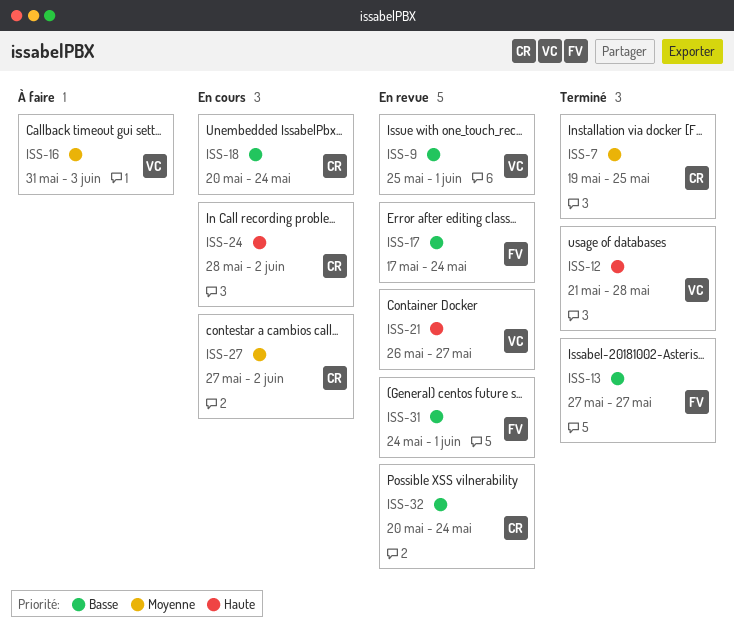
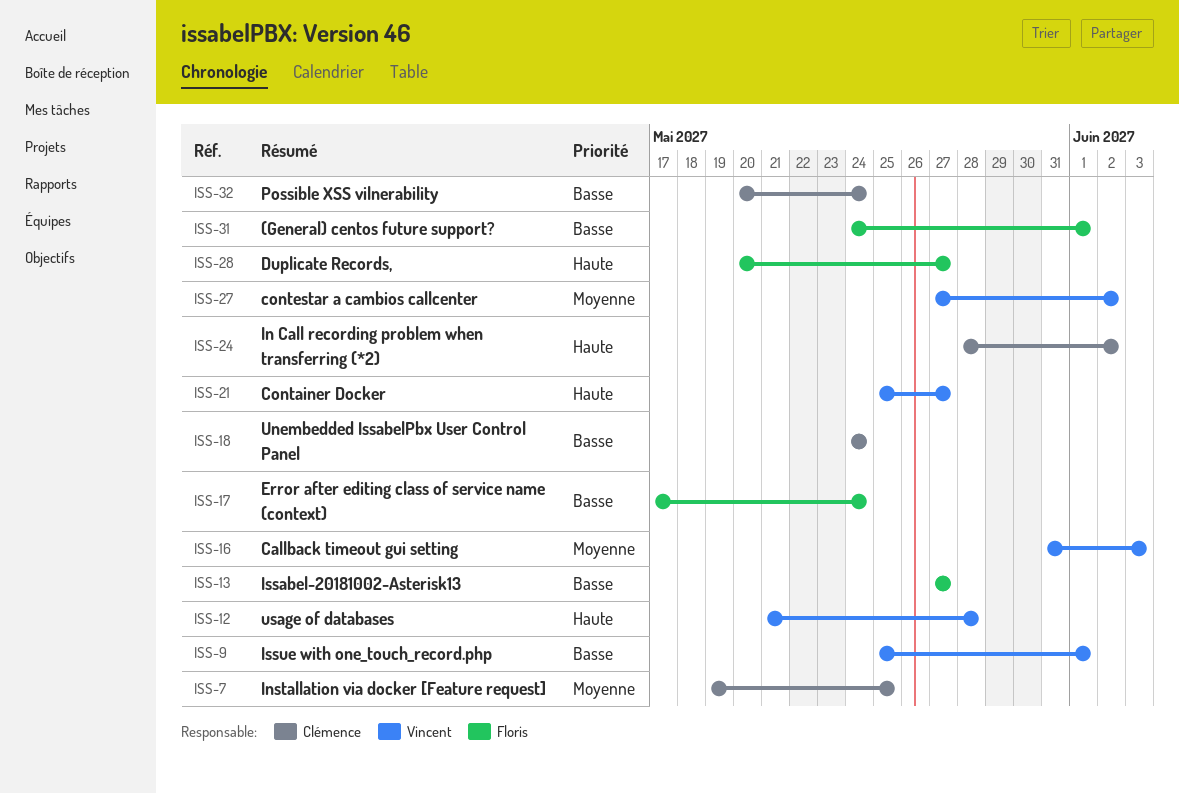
ISS-18, start: May 20 -> May 24
ISS-21, start: May 26 -> May 25
ISS-27, owner: Clémence -> Vincent
ISS-28: none -> present

